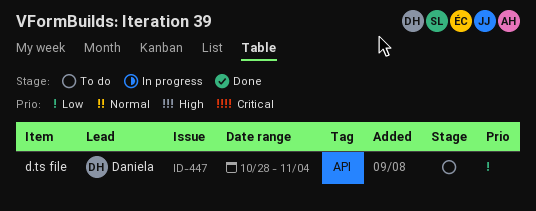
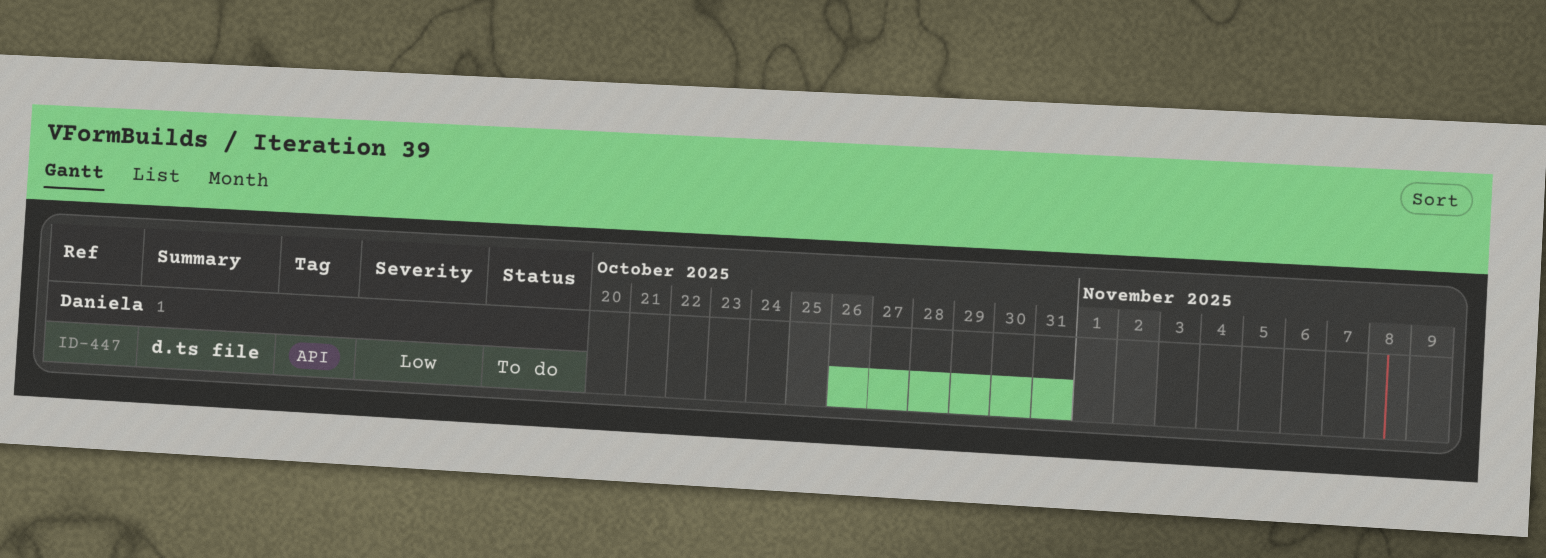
ID-447, start: Oct 28 -> Oct 26
ID-447, due: Nov 4 -> Oct 31

